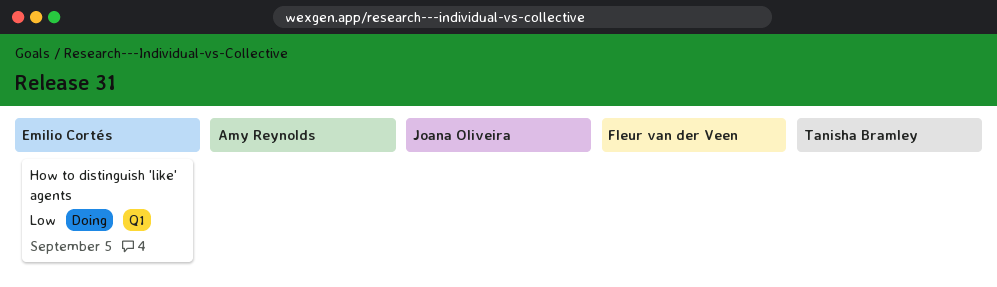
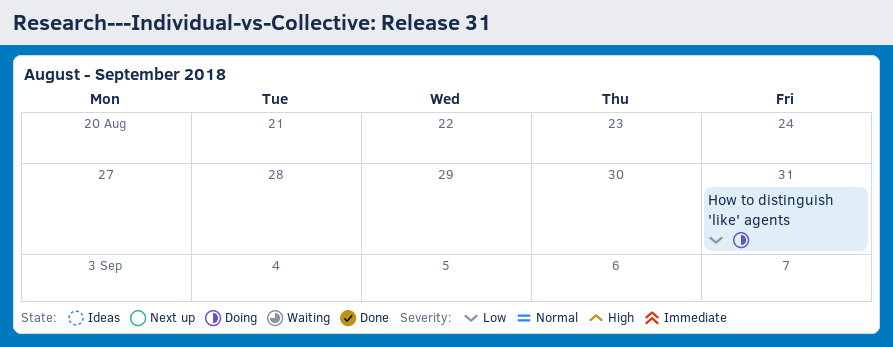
How to distinguish 'like' agents, due: Sep 5 -> Aug 31

